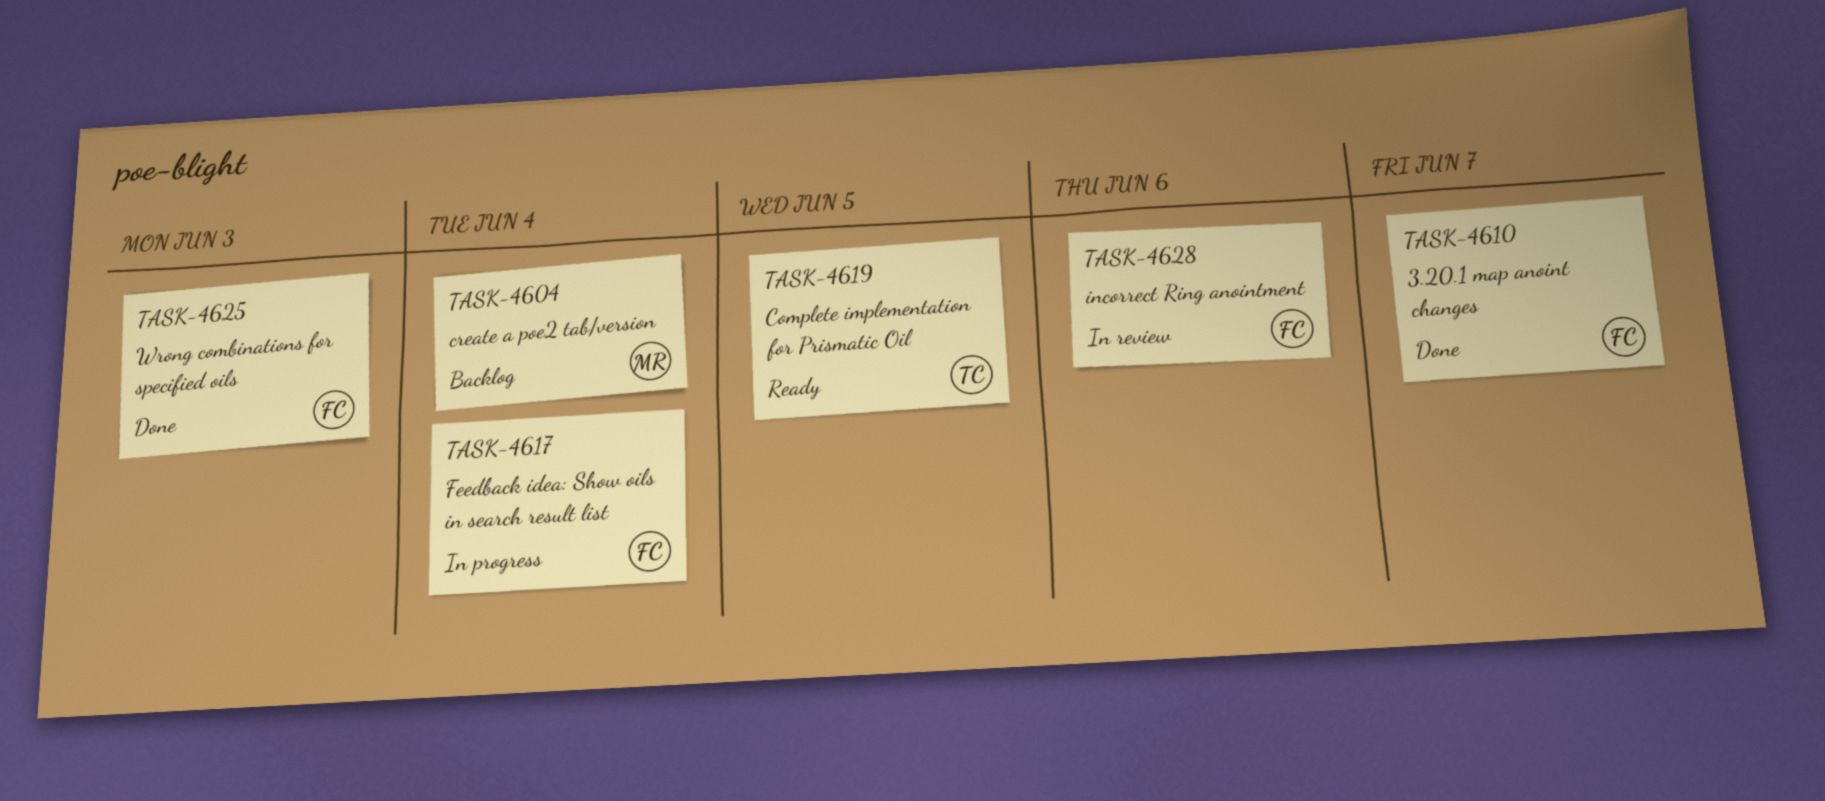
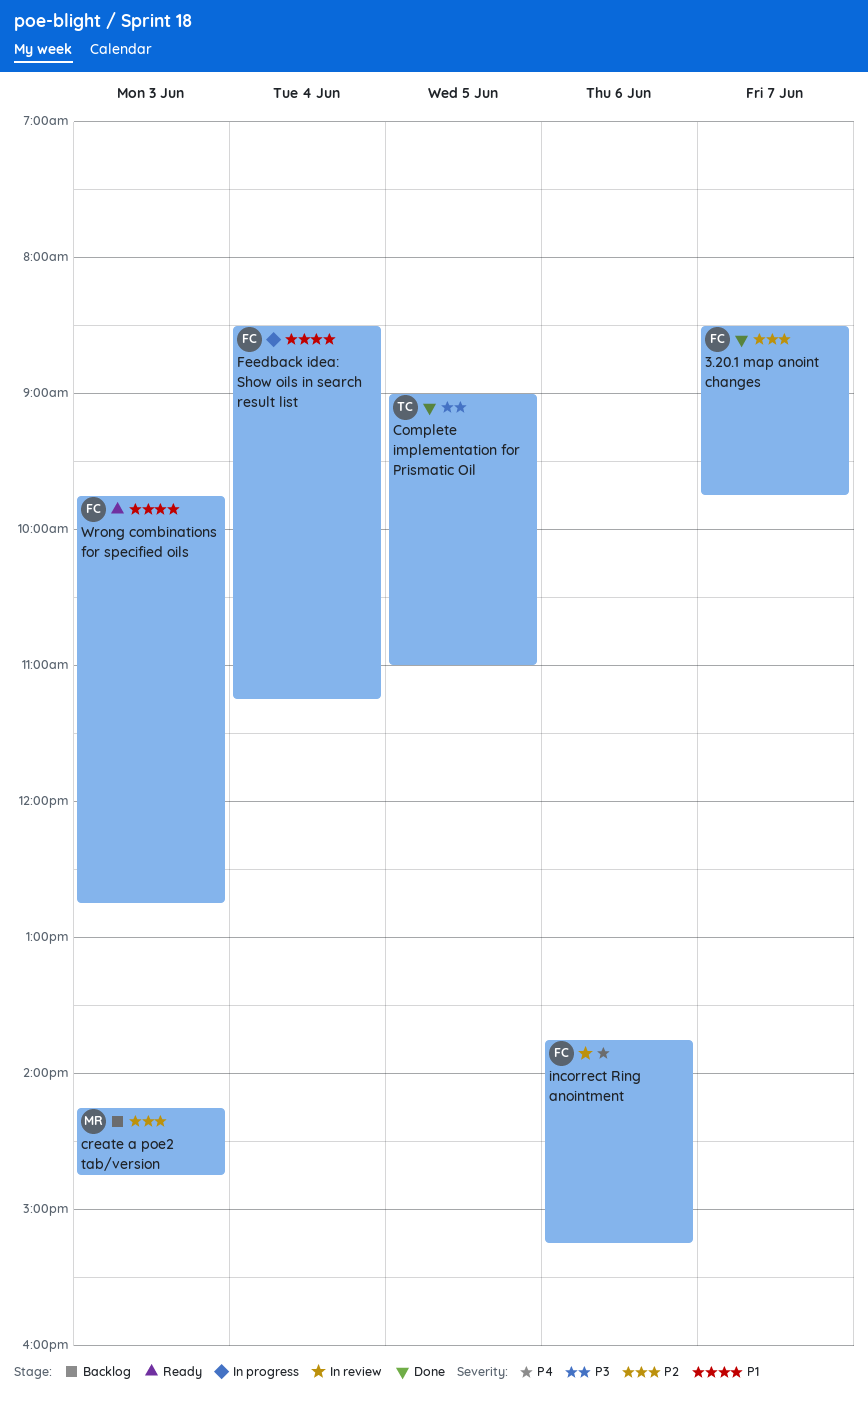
Complete implementation for Prismatic Oil, status: Ready -> Done
create a poe2 tab/version, day: Jun 4 -> Jun 3
Wrong combinations for specified oils, status: Done -> Ready

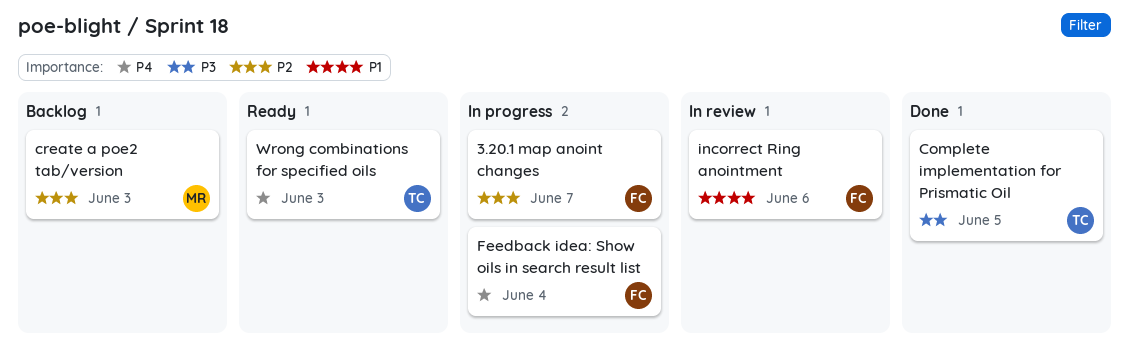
3.20.1 map anoint changes, status: Done -> In progress
Feedback idea: Show oils in search result list, priority: P1 -> P4
incorrect Ring anointment, priority: P4 -> P1
Wrong combinations for specified oils, owner: FC -> TC
Wrong combinations for specified oils, priority: P1 -> P4

